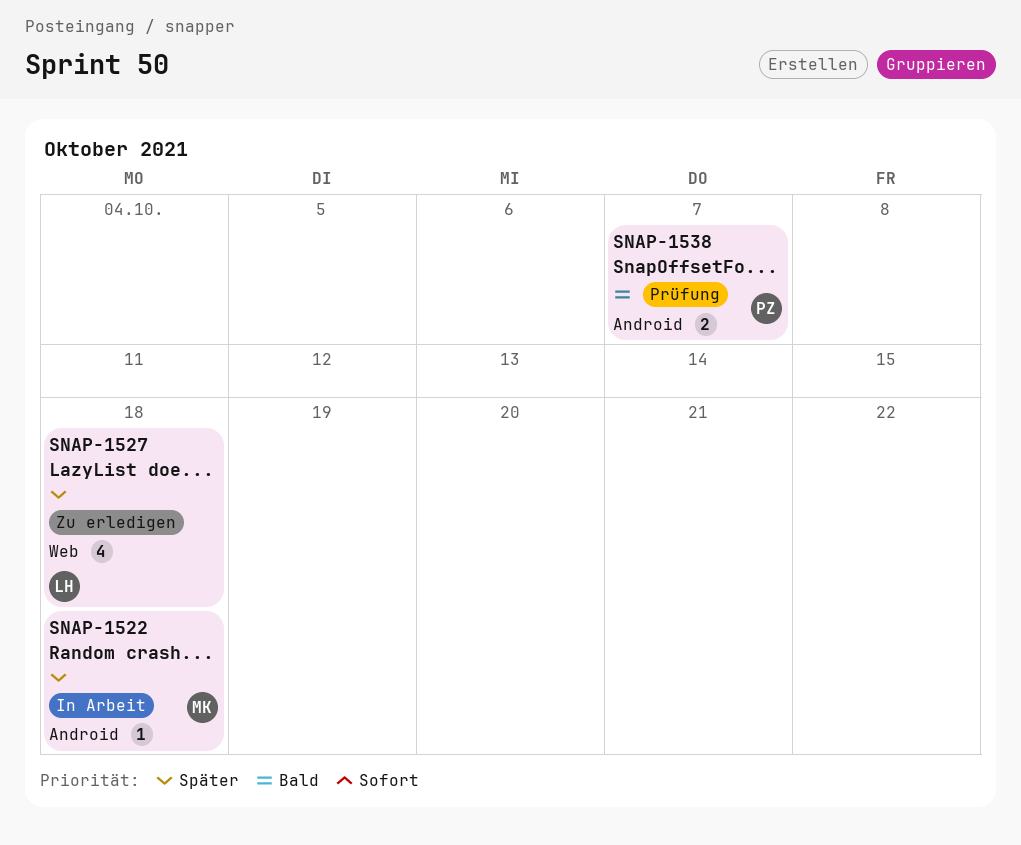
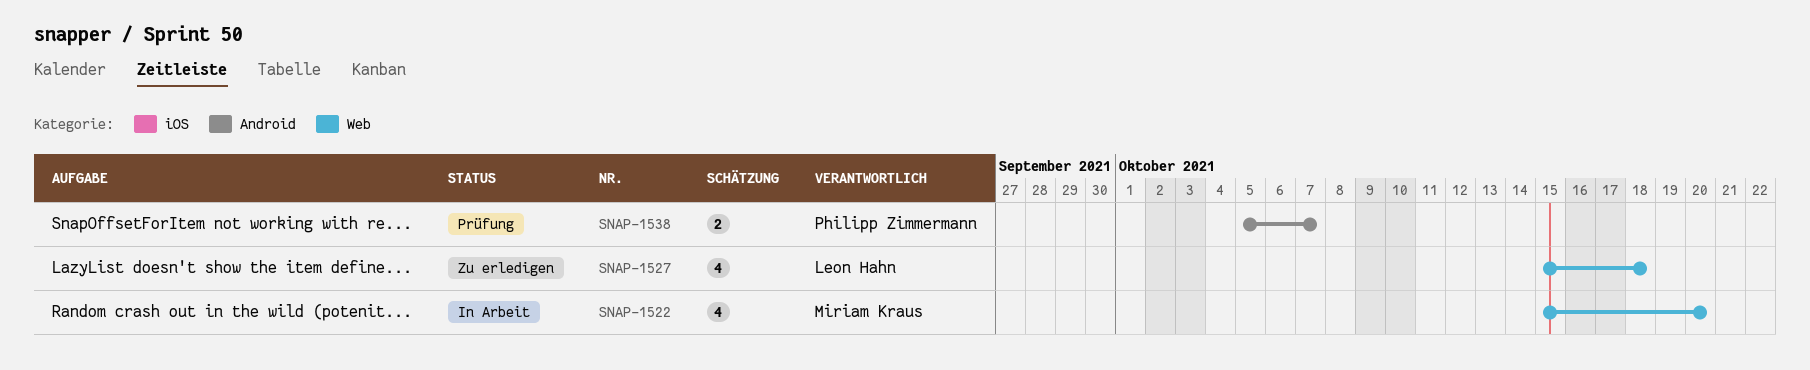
SNAP-1522, label: Android -> Web
SNAP-1522, estimate: 1 -> 4
SNAP-1522, due: Oct 18 -> Oct 20

